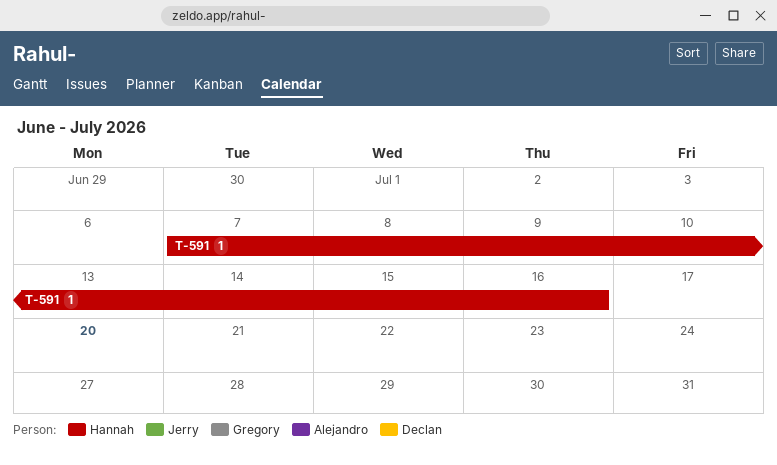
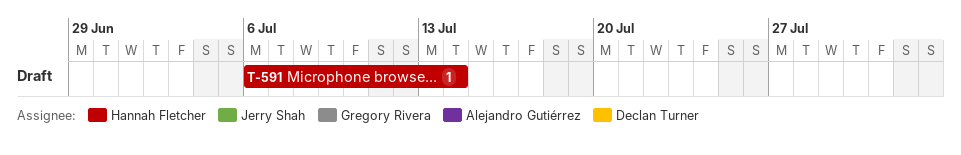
T-591, start: Jul 7 -> Jul 6
T-591, due: Jul 16 -> Jul 14

